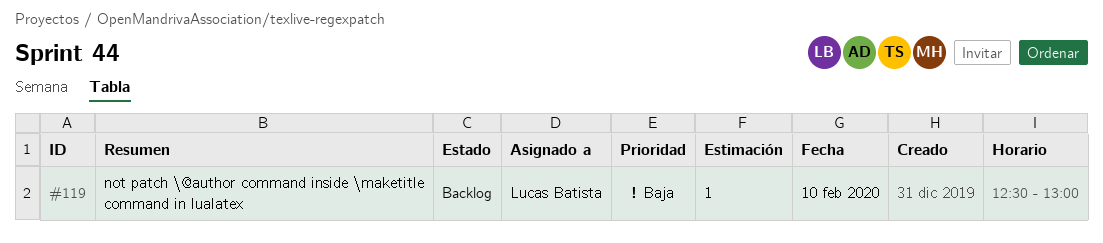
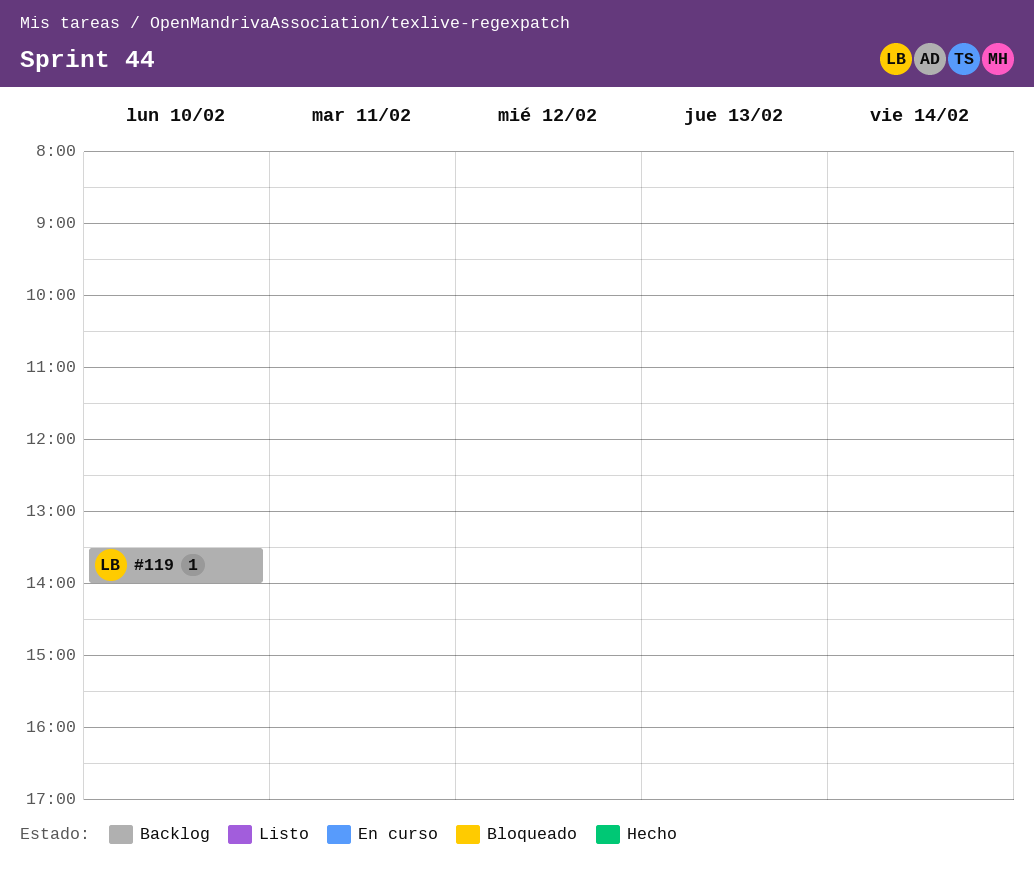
#119, begins: 12:30 -> 13:30
#119, ends: 13:00 -> 14:00

